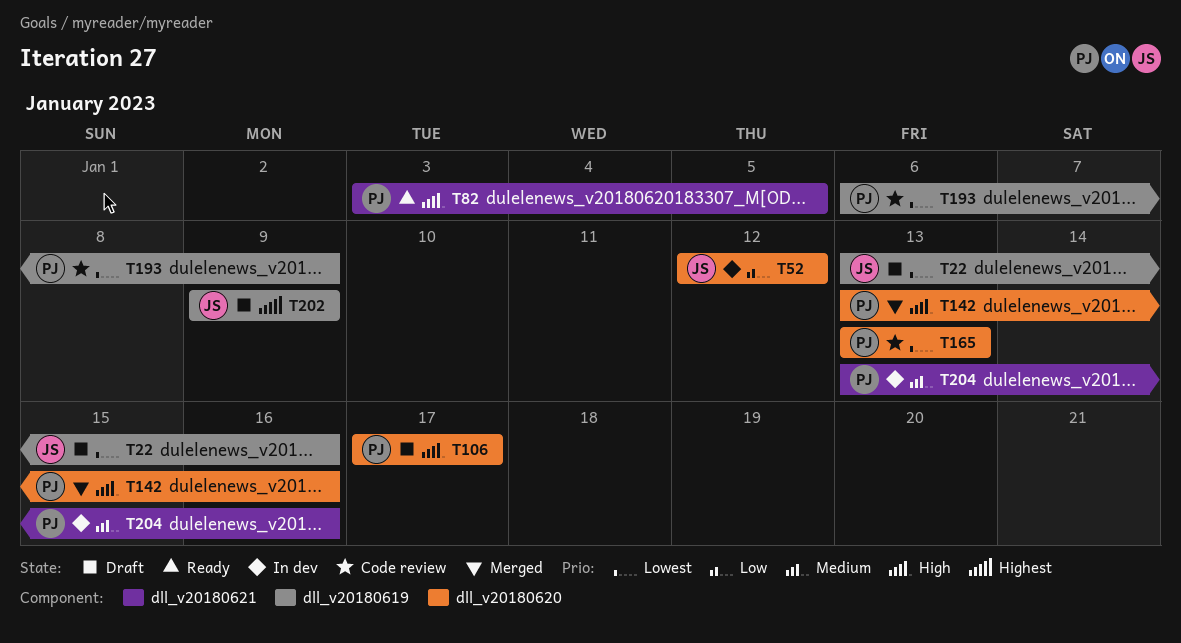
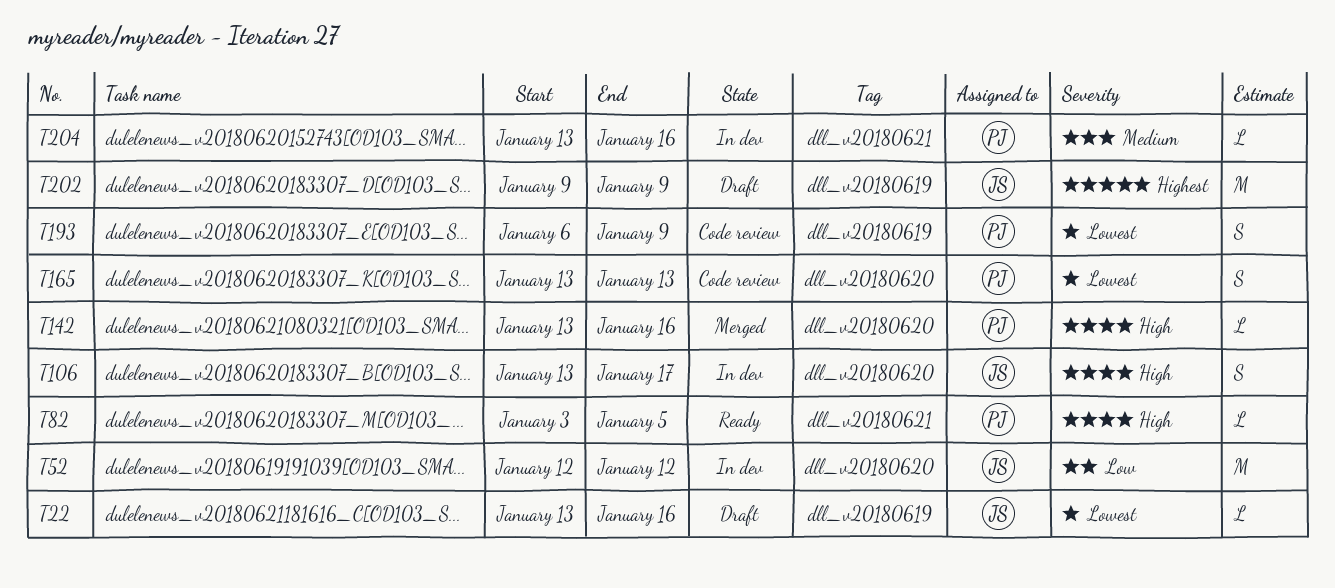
T106, status: Draft -> In dev
T106, owner: PJ -> JS
T106, start: Jan 17 -> Jan 13

